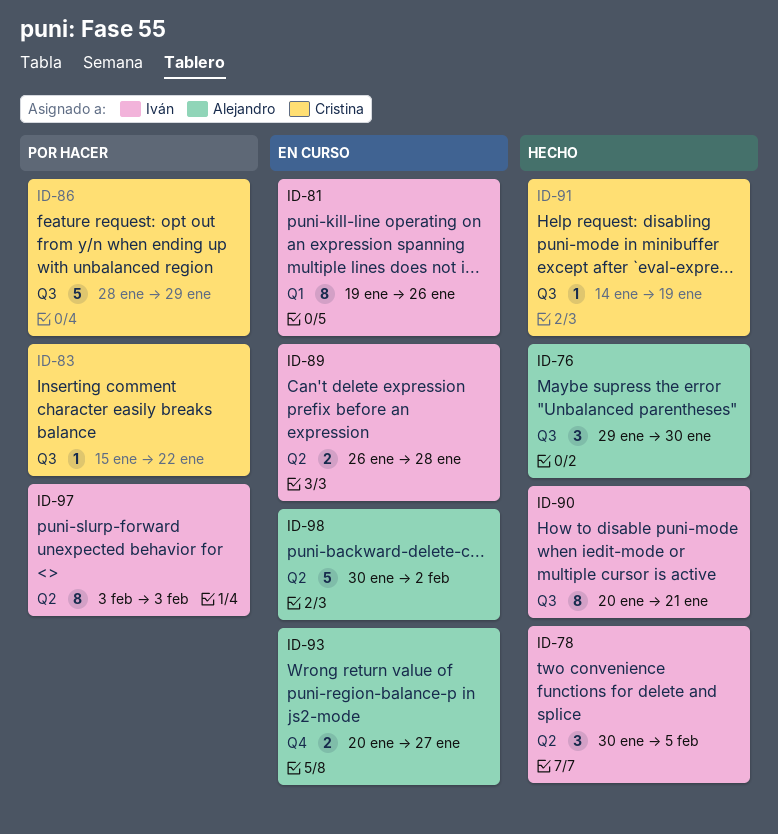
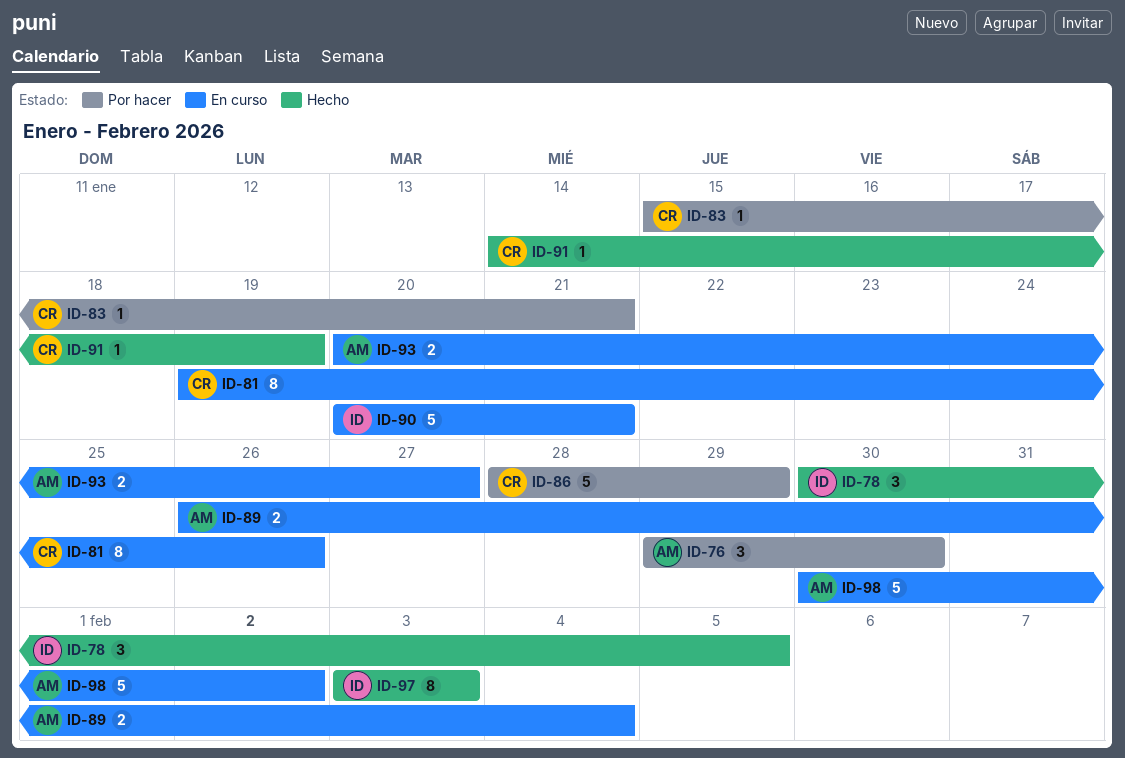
ID-76, status: Hecho -> Por hacer
ID-81, owner: Iván -> Cristina
ID-83, due: Jan 22 -> Jan 21
ID-89, owner: Iván -> Alejandro
ID-89, due: Jan 28 -> Feb 4
ID-90, status: Hecho -> En curso
ID-90, estimate: 8 -> 5
ID-97, status: Por hacer -> Hecho

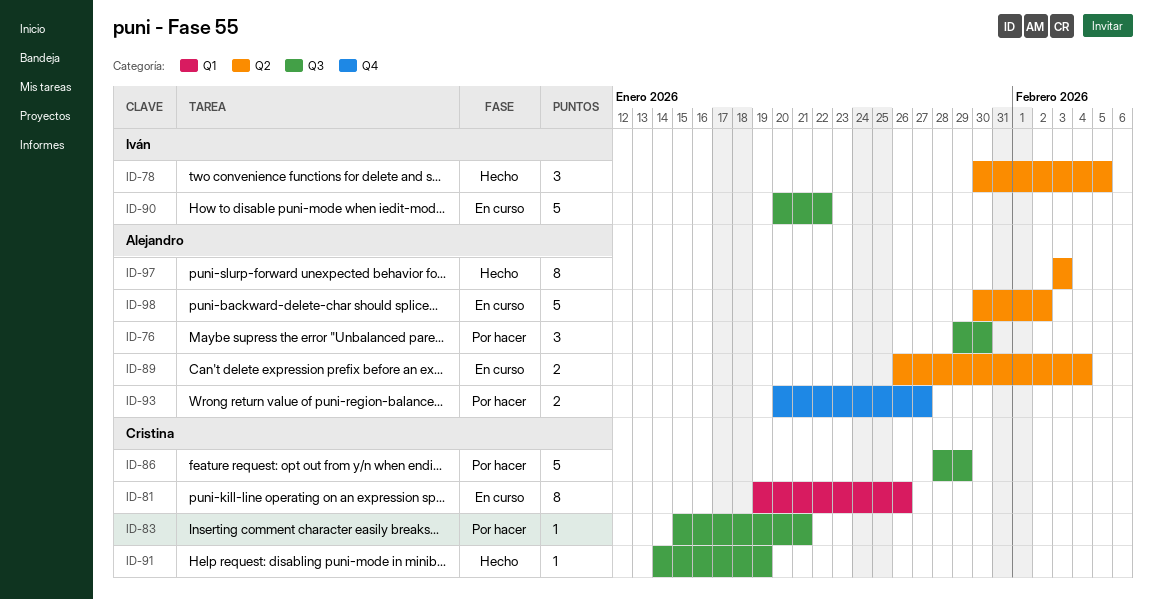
ID-90, due: Jan 21 -> Jan 22
ID-93, status: En curso -> Por hacer
ID-97, owner: Iván -> Alejandro

